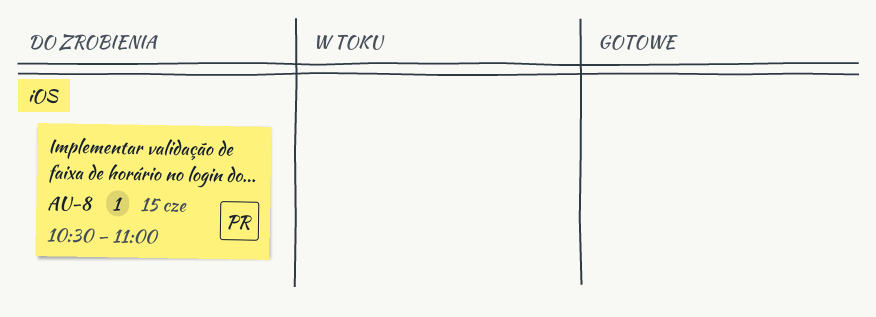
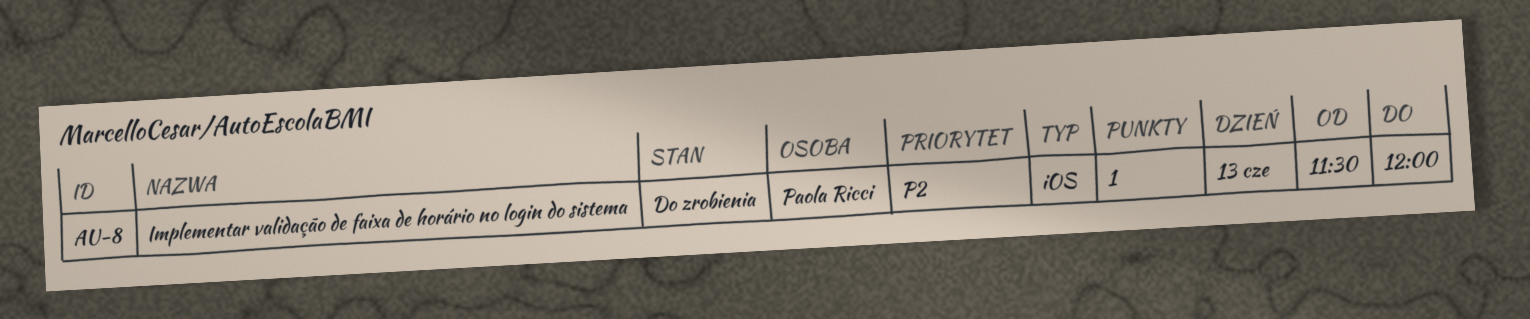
AU-8, day: Jun 15 -> Jun 13
AU-8, begins: 10:30 -> 11:30
AU-8, ends: 11:00 -> 12:00

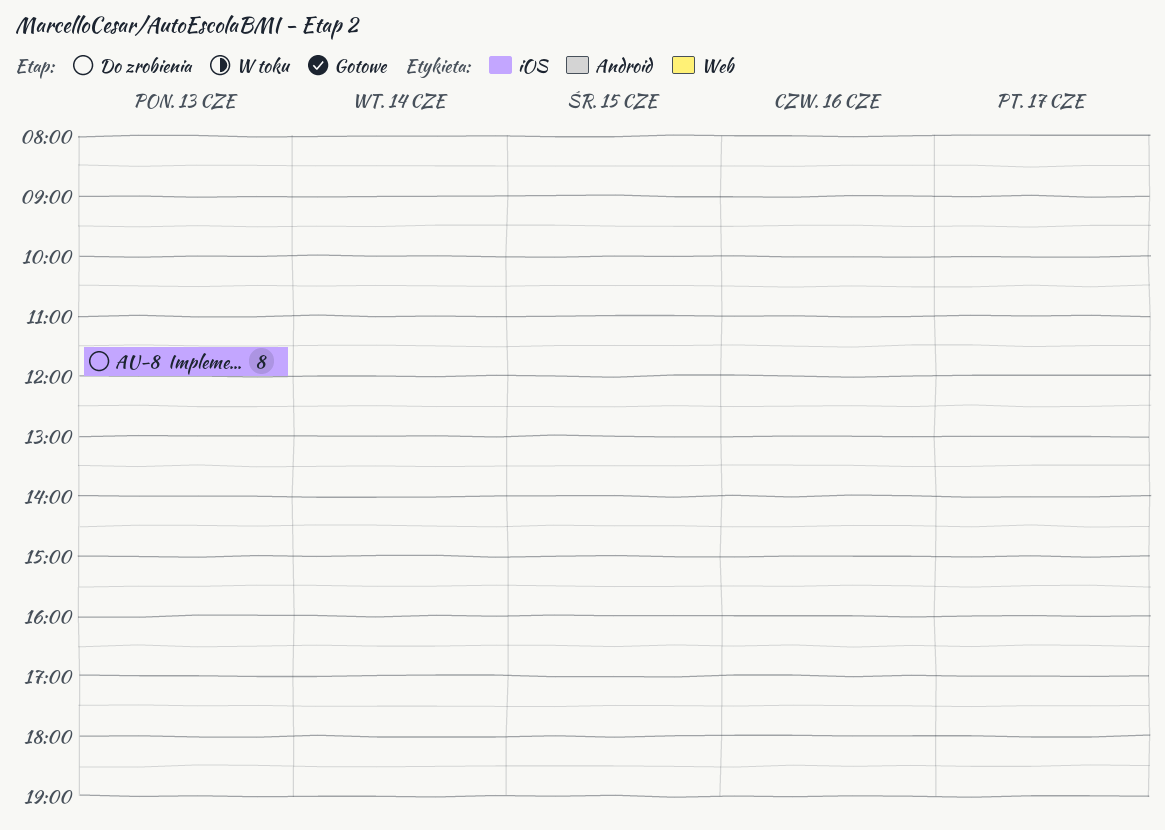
AU-8, estimate: 1 -> 8

